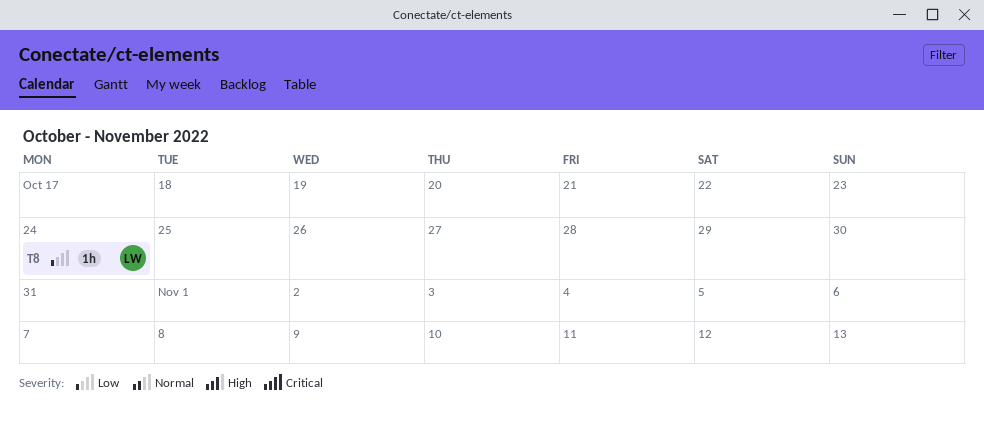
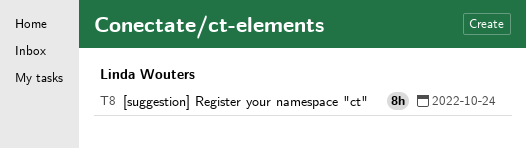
T8, estimate: 1h -> 8h

